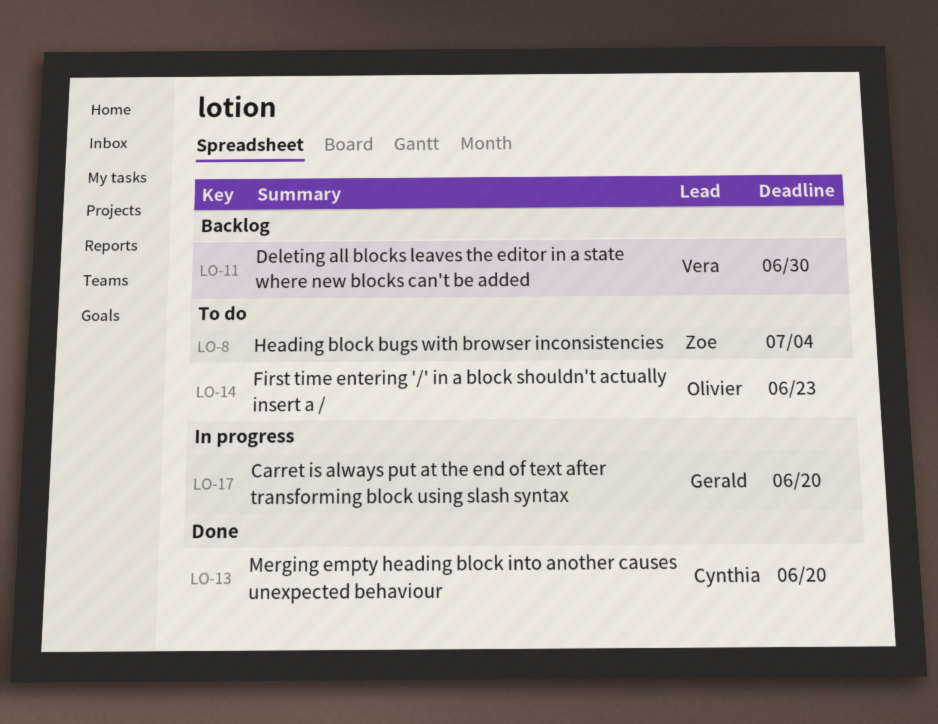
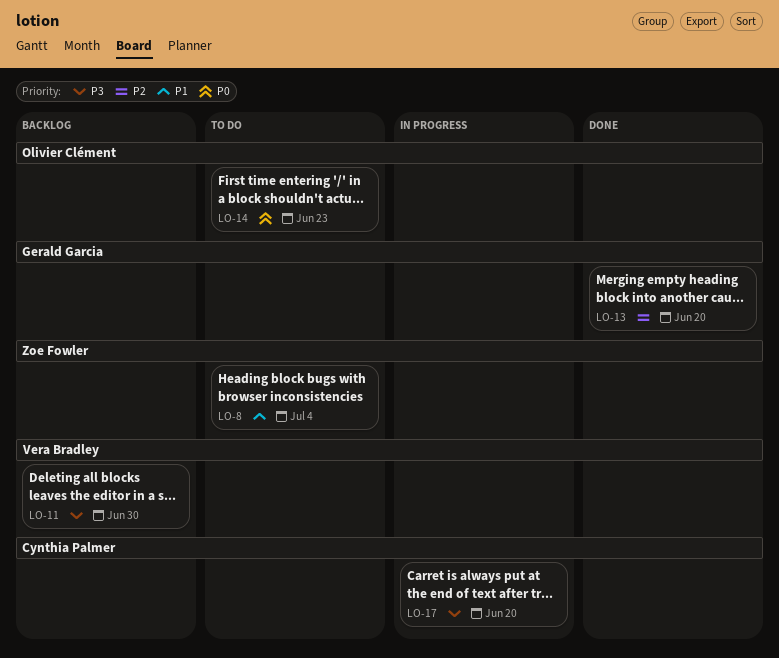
LO-13, owner: Cynthia Palmer -> Gerald Garcia
LO-17, owner: Gerald Garcia -> Cynthia Palmer

